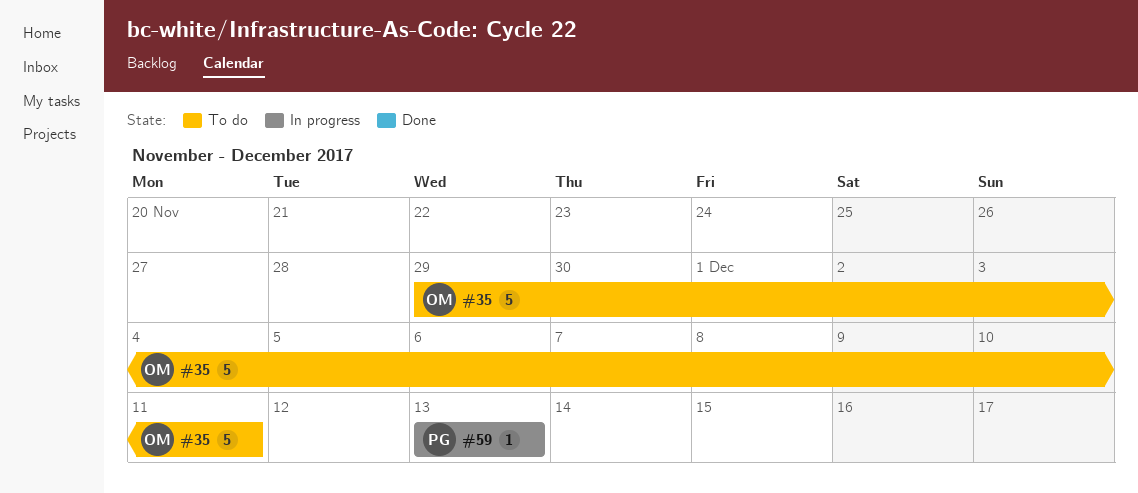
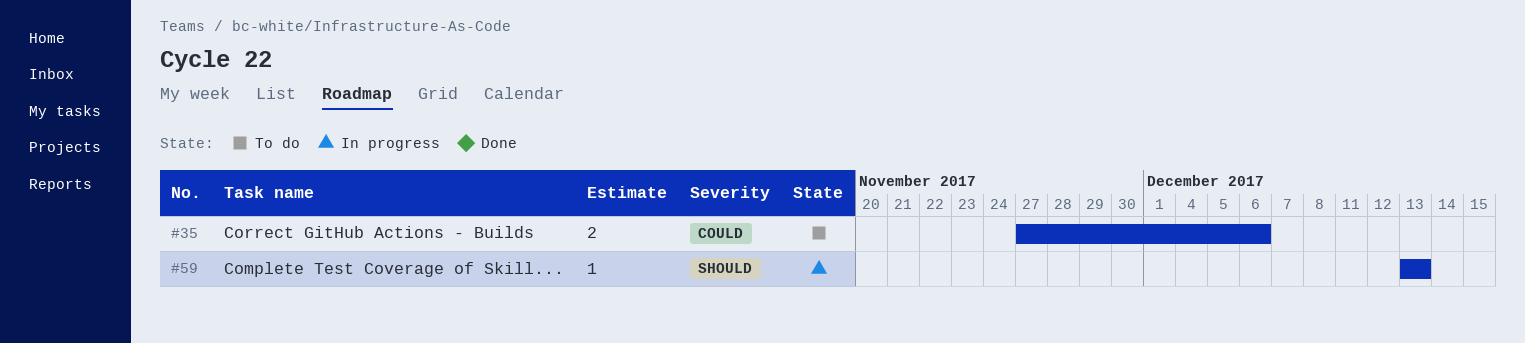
#35, estimate: 5 -> 2
#35, start: Nov 29 -> Nov 27
#35, due: Dec 11 -> Dec 6

